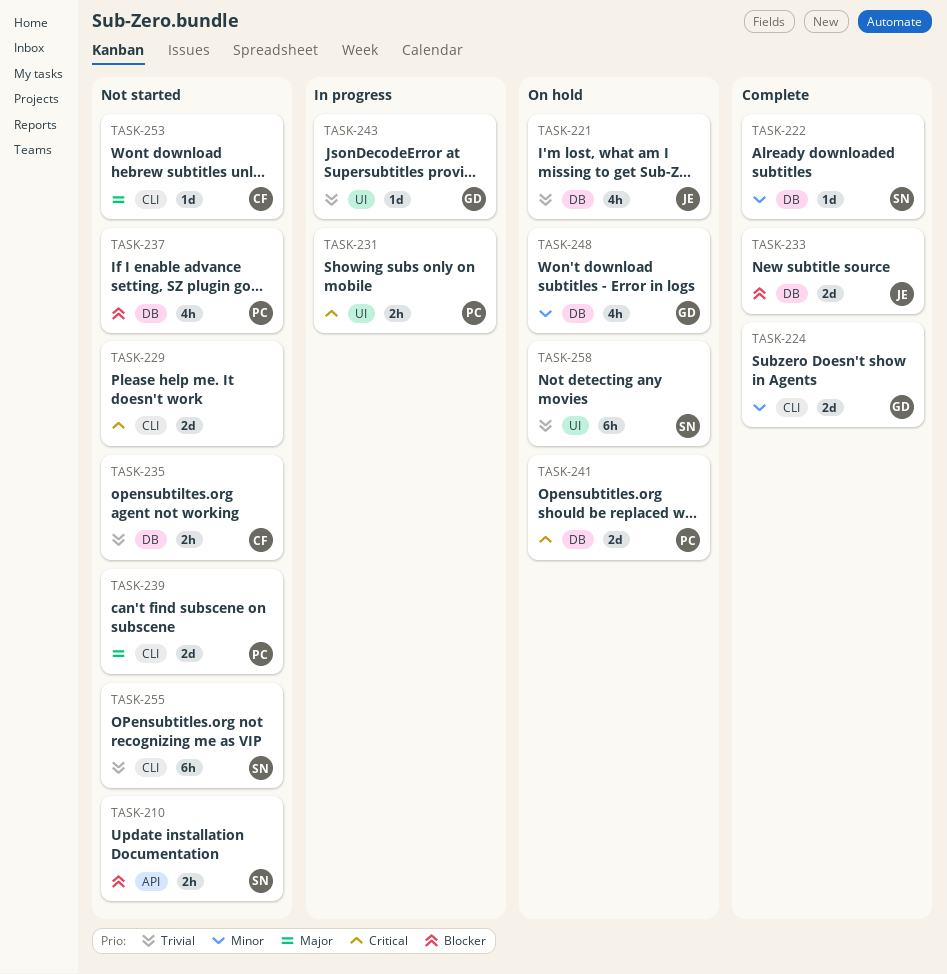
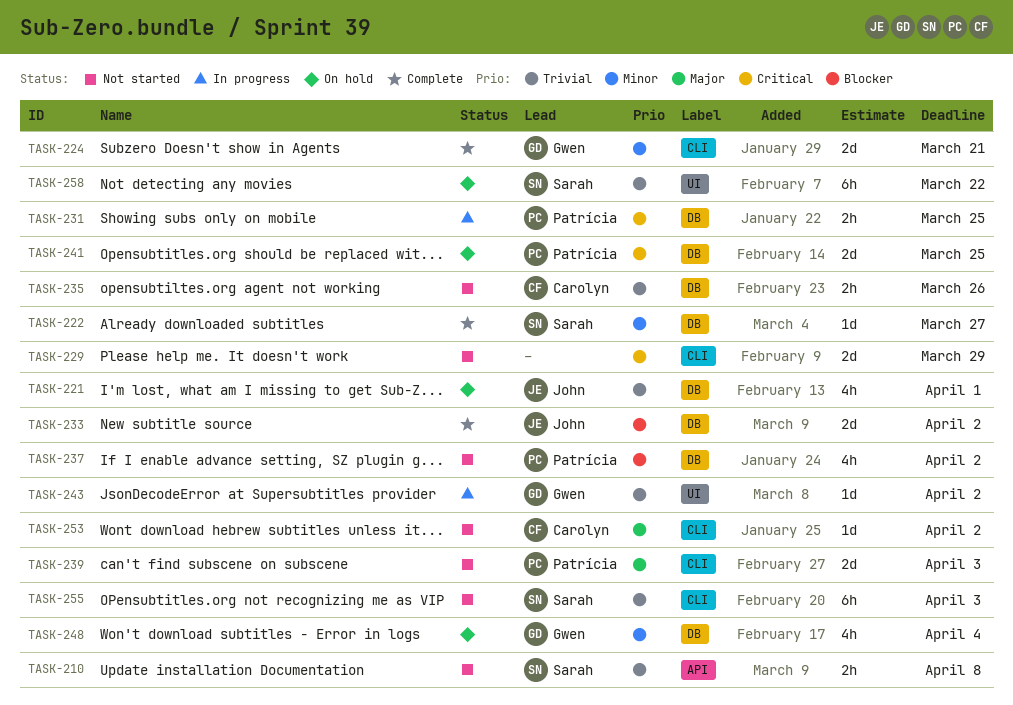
TASK-210, priority: Blocker -> Trivial
TASK-231, label: UI -> DB

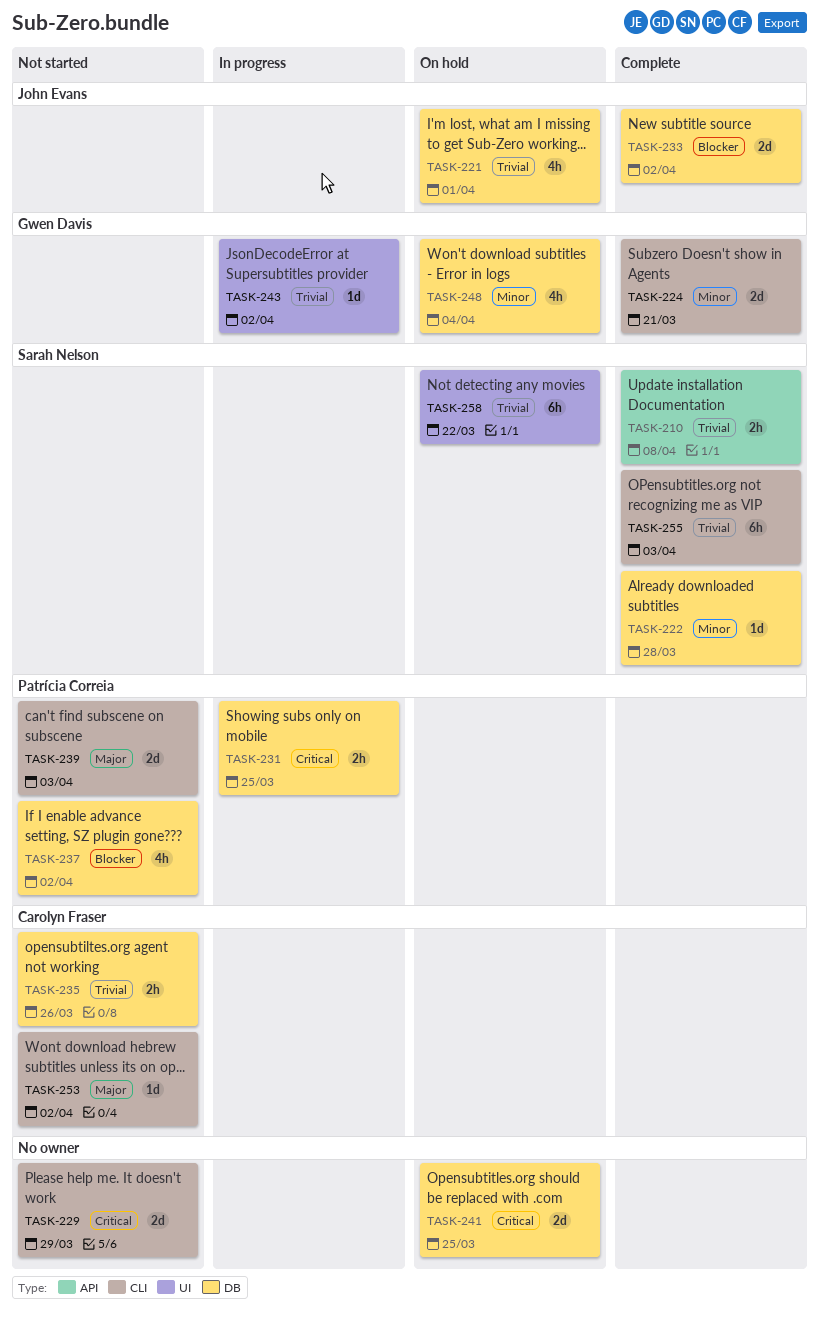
TASK-210, status: Not started -> Complete
TASK-222, due: Mar 27 -> Mar 28
TASK-241, owner: Patrícia Correia -> none
TASK-255, status: Not started -> Complete

